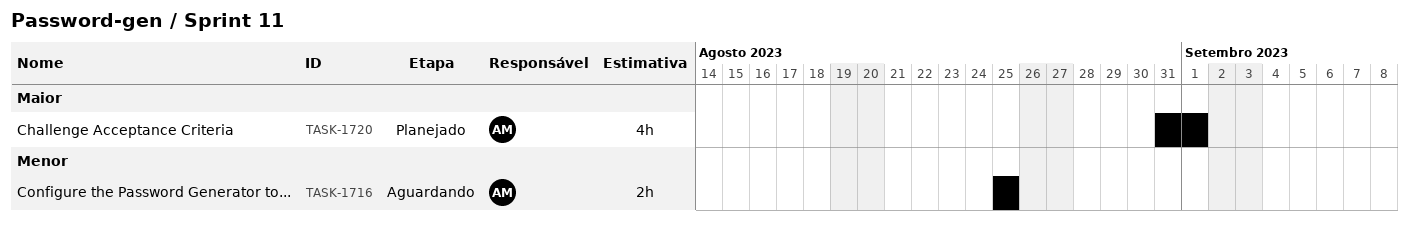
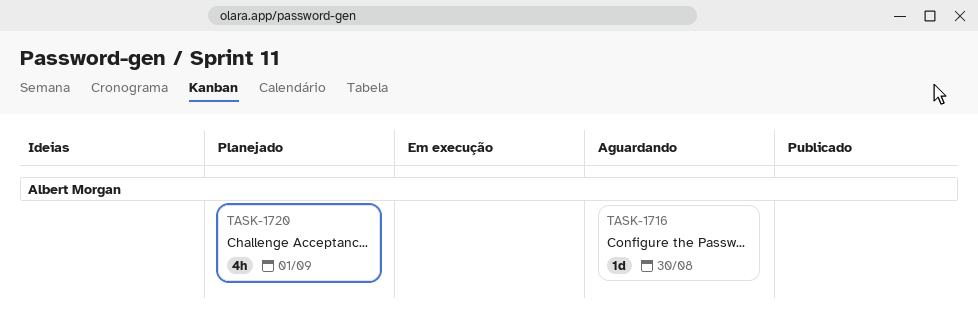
TASK-1716, estimate: 2h -> 1d
TASK-1716, due: Aug 25 -> Aug 30

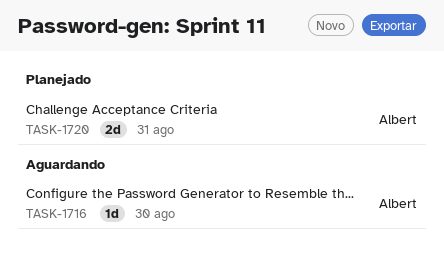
TASK-1720, estimate: 4h -> 2d
TASK-1720, due: Sep 1 -> Aug 31

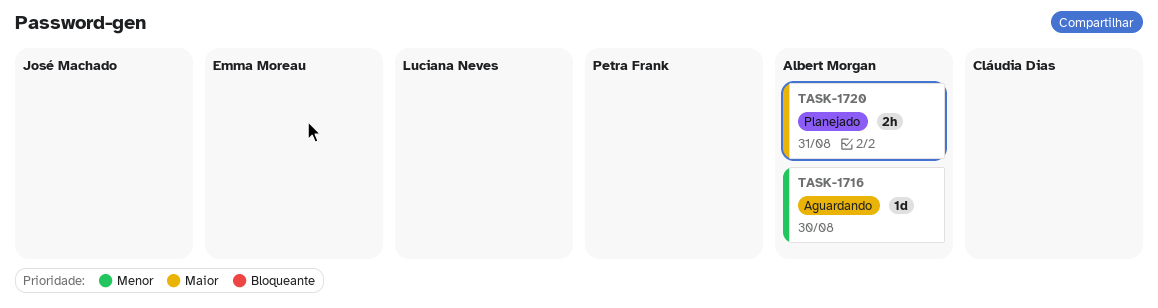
TASK-1720, estimate: 2d -> 2h

